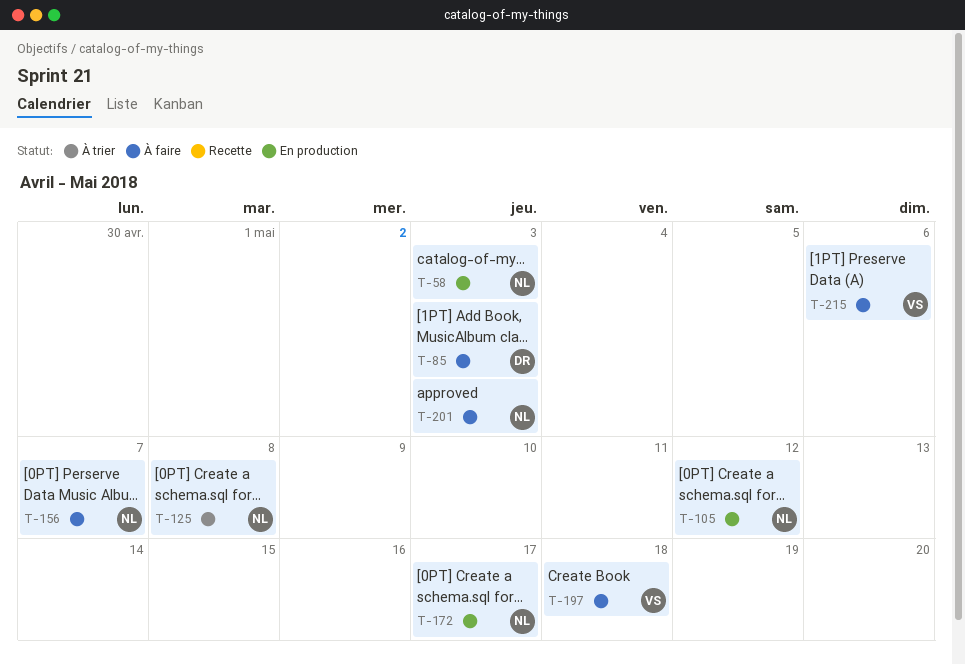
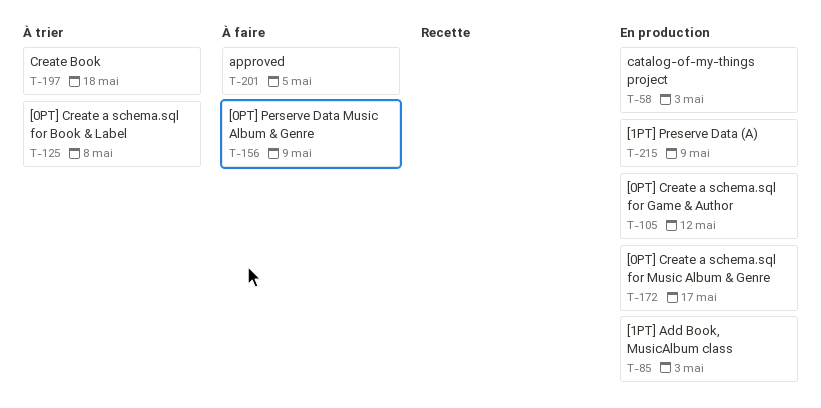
T-85, status: À faire -> En production
T-156, due: May 7 -> May 9
T-197, status: À faire -> À trier
T-201, due: May 3 -> May 5
T-215, status: À faire -> En production
T-215, due: May 6 -> May 9

